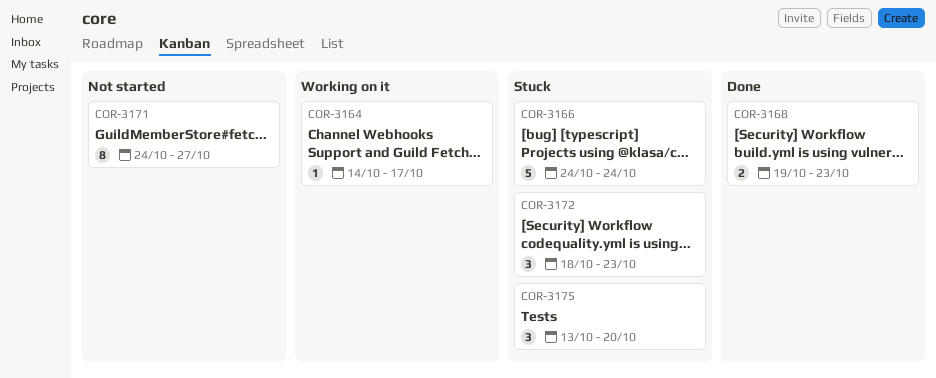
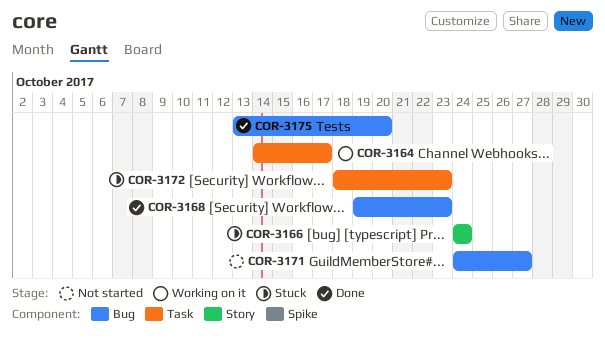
COR-3175, status: Stuck -> Done

